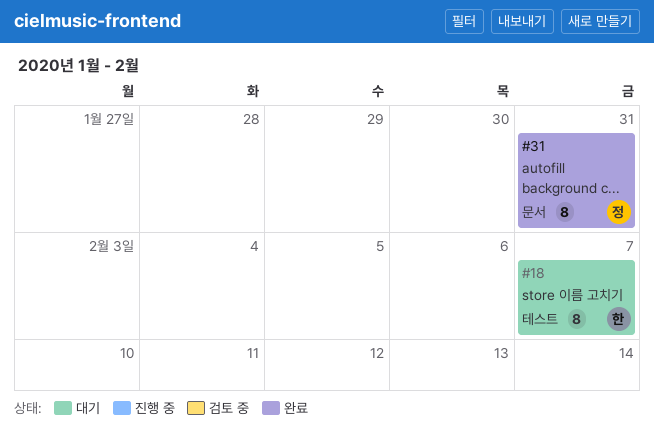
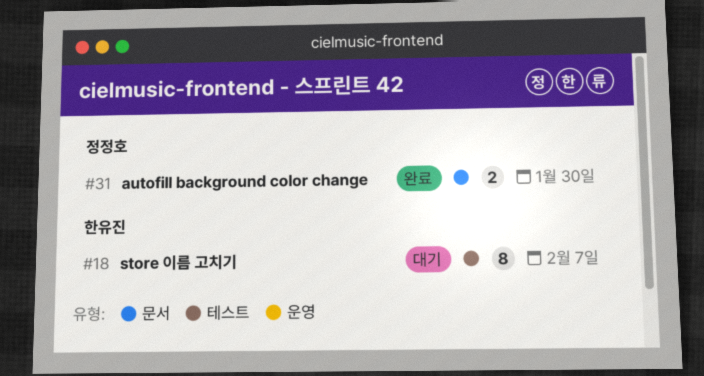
#31, estimate: 8 -> 2
#31, due: Jan 31 -> Jan 30

